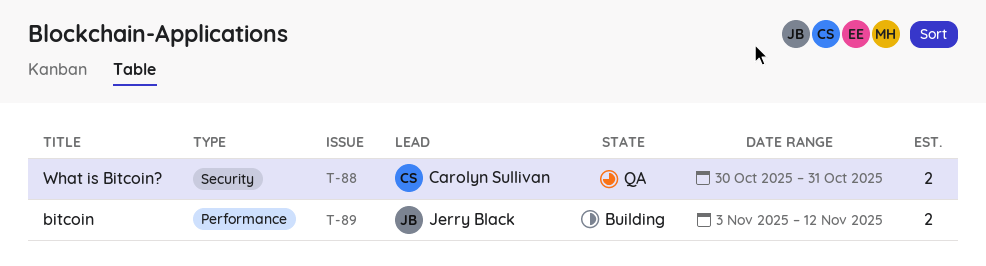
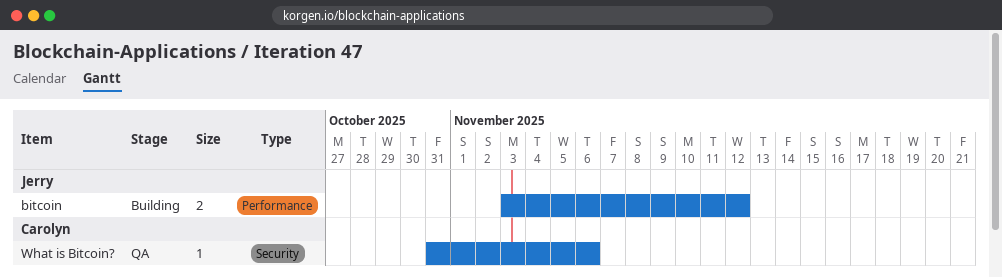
What is Bitcoin?, estimate: 2 -> 1
What is Bitcoin?, start: Oct 30 -> Oct 31
What is Bitcoin?, due: Oct 31 -> Nov 6

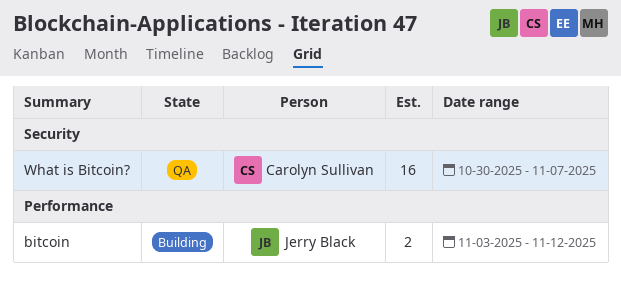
What is Bitcoin?, estimate: 1 -> 16
What is Bitcoin?, start: Oct 31 -> Oct 30
What is Bitcoin?, due: Nov 6 -> Nov 7

